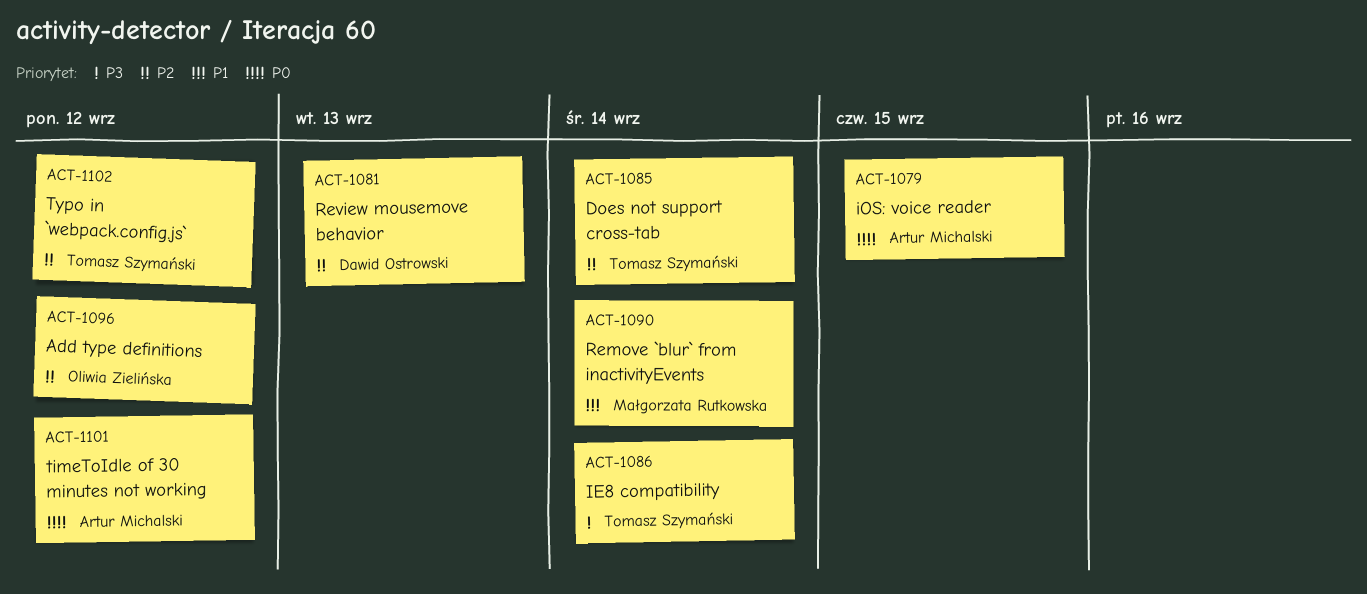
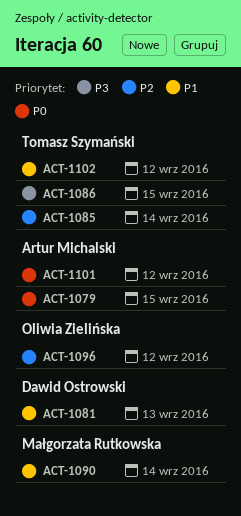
ACT-1081, priority: P2 -> P1
ACT-1086, due: Sep 14 -> Sep 15
ACT-1102, priority: P2 -> P1

